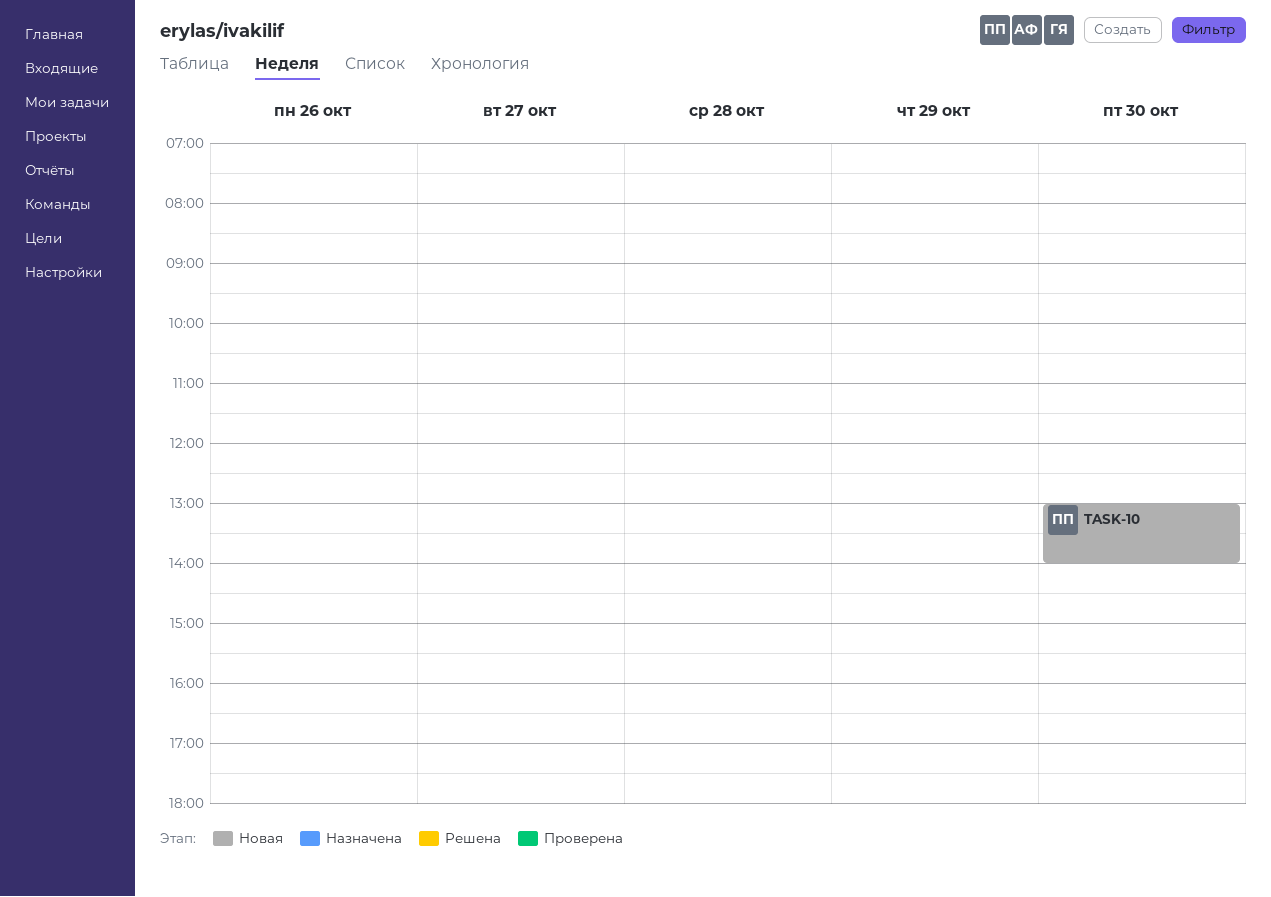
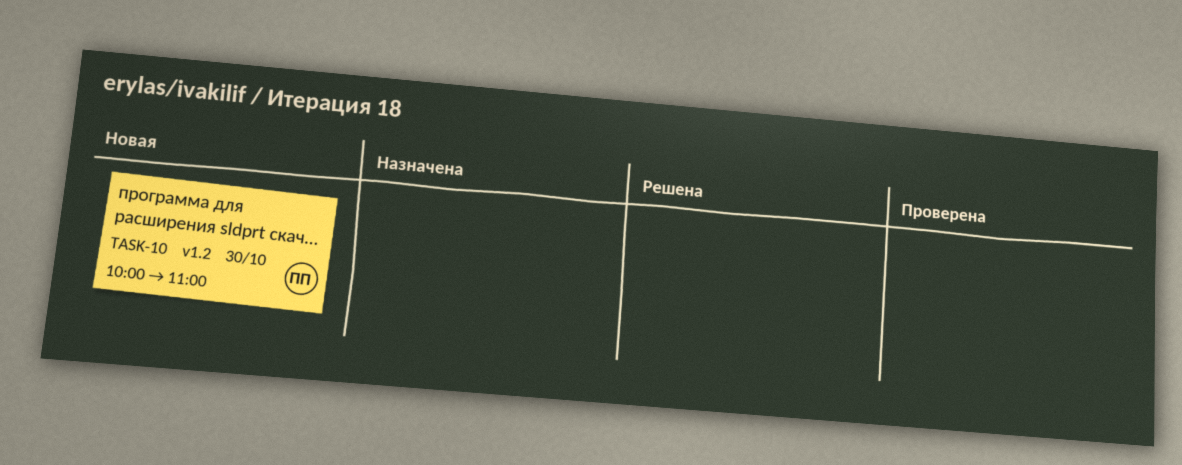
TASK-10, begins: 13:00 -> 10:00
TASK-10, ends: 14:00 -> 11:00

